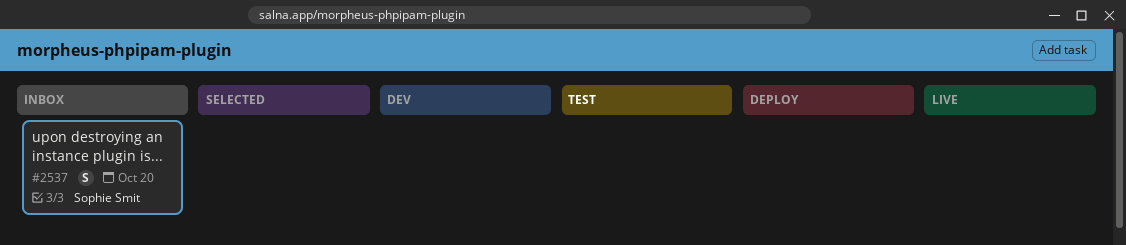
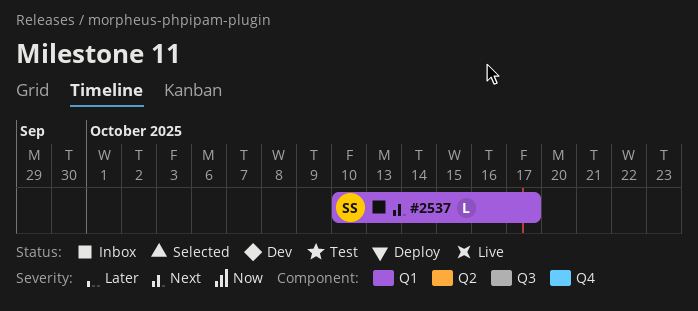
#2537, estimate: S -> L
#2537, due: Oct 20 -> Oct 17

